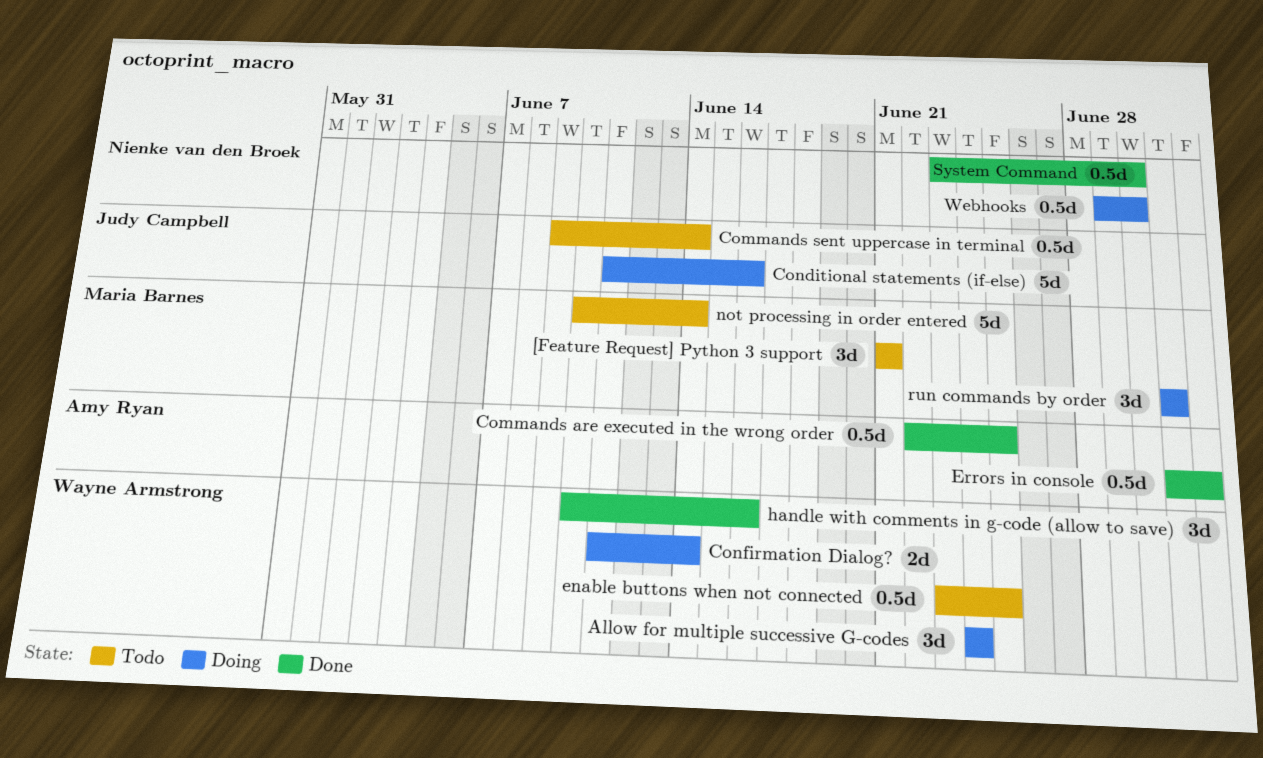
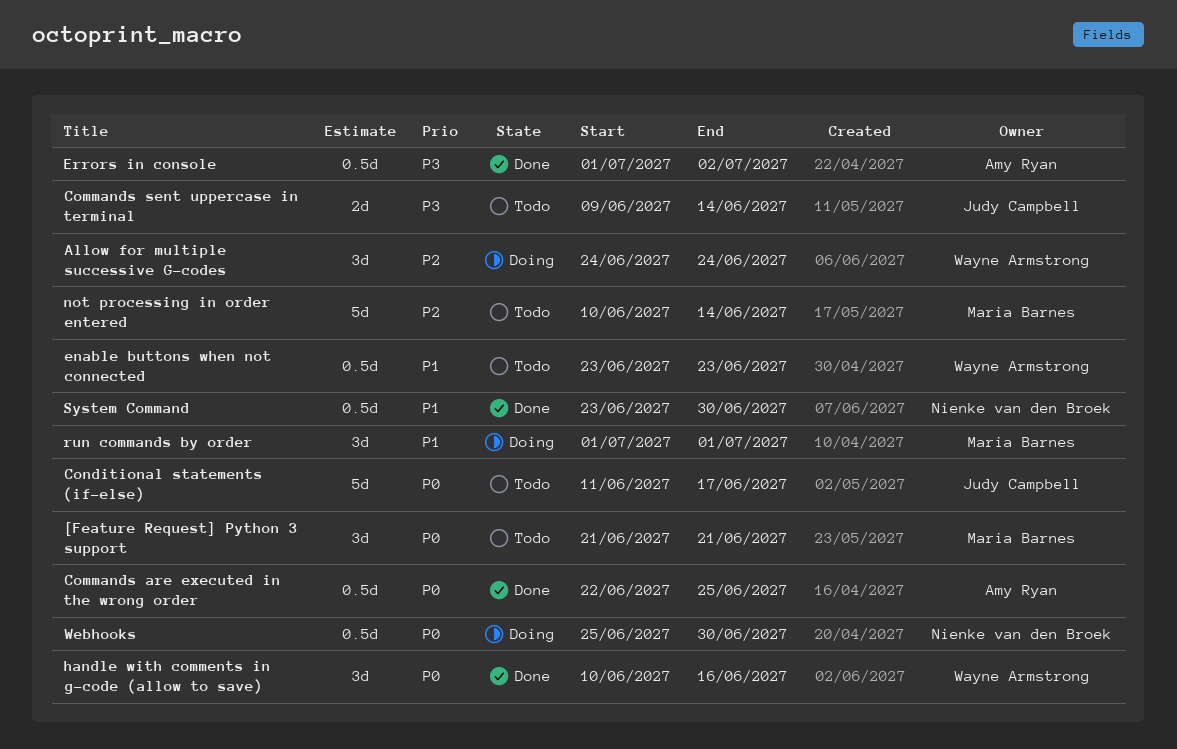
Commands sent uppercase in terminal, estimate: 0.5d -> 2d
Conditional statements (if-else), status: Doing -> Todo
Conditional statements (if-else), due: Jun 16 -> Jun 17
Confirmation Dialog?: present -> none
enable buttons when not connected, due: Jun 25 -> Jun 23
Webhooks, start: Jun 29 -> Jun 25

